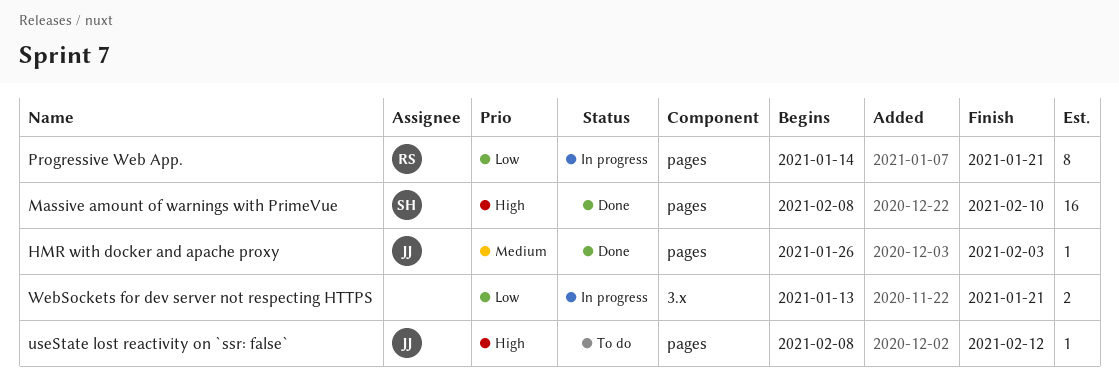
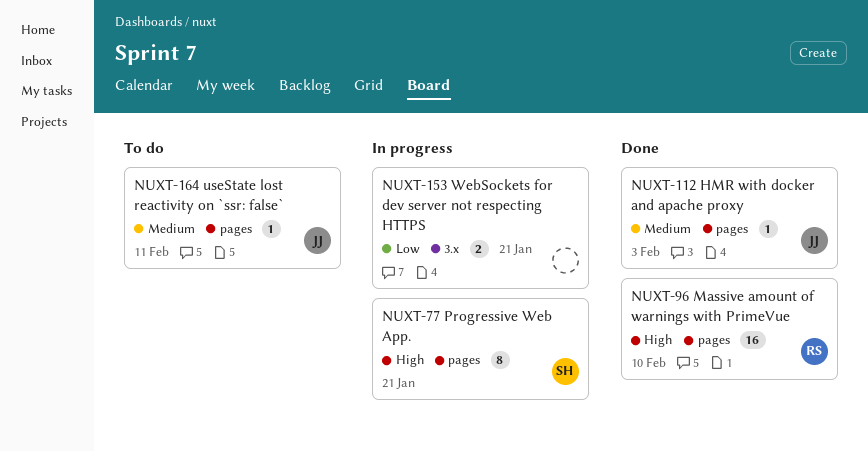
Massive amount of warnings with PrimeVue, owner: SH -> RS
Progressive Web App., owner: RS -> SH
Progressive Web App., priority: Low -> High
useState lost reactivity on `ssr: false`, priority: High -> Medium
useState lost reactivity on `ssr: false`, due: Feb 12 -> Feb 11

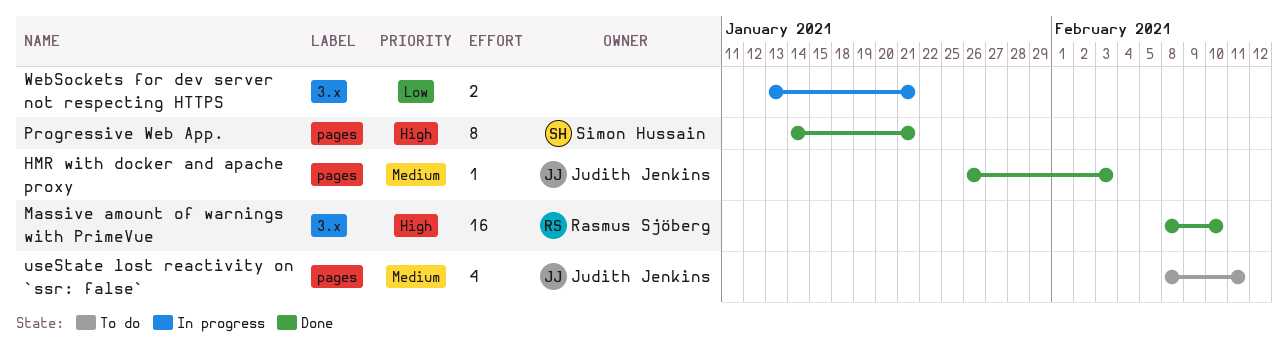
Massive amount of warnings with PrimeVue, label: pages -> 3.x
Progressive Web App., status: In progress -> Done
useState lost reactivity on `ssr: false`, estimate: 1 -> 4

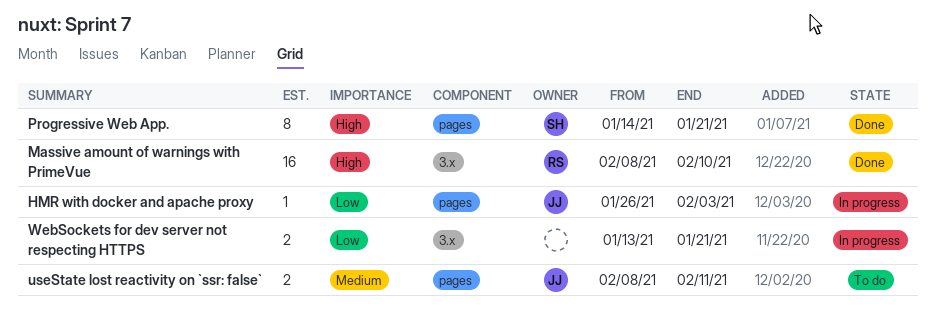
HMR with docker and apache proxy, status: Done -> In progress
HMR with docker and apache proxy, priority: Medium -> Low
useState lost reactivity on `ssr: false`, estimate: 4 -> 2

